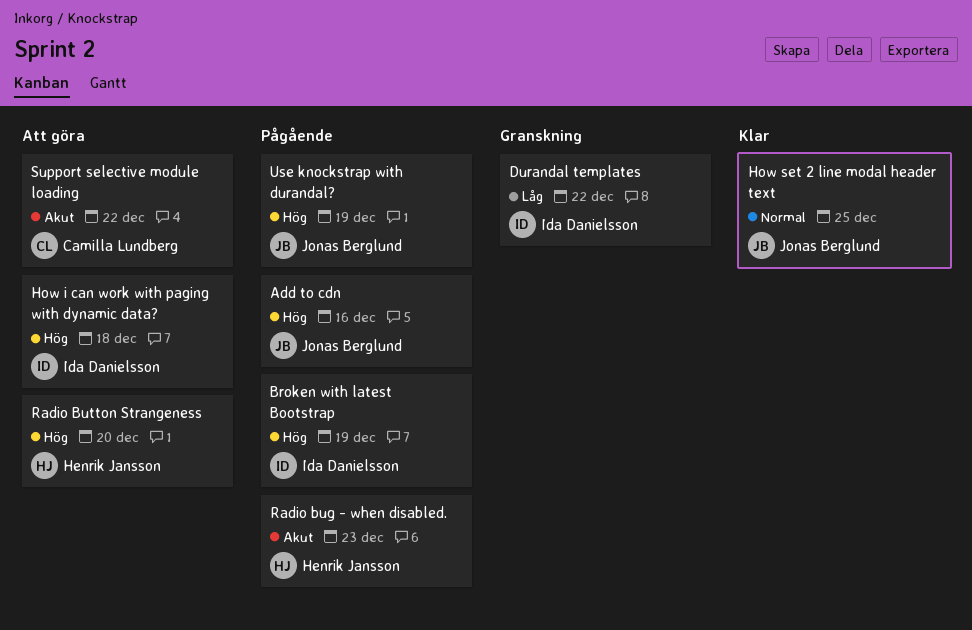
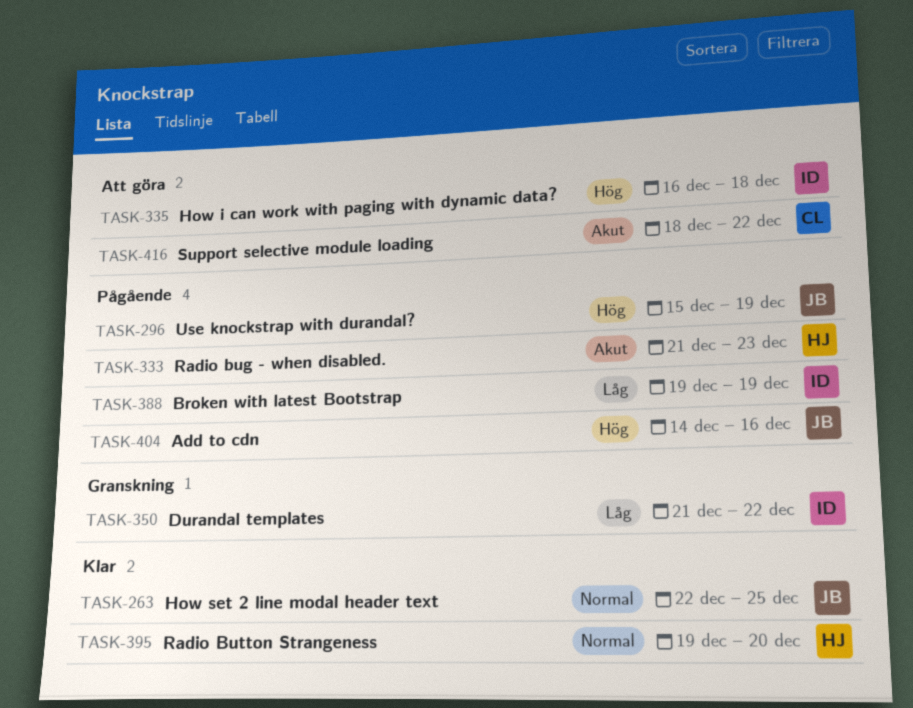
Broken with latest Bootstrap, priority: Hög -> Låg
Radio Button Strangeness, status: Att göra -> Klar
Radio Button Strangeness, priority: Hög -> Normal

